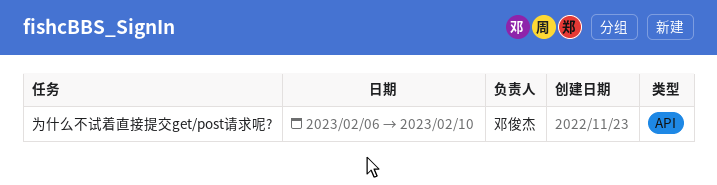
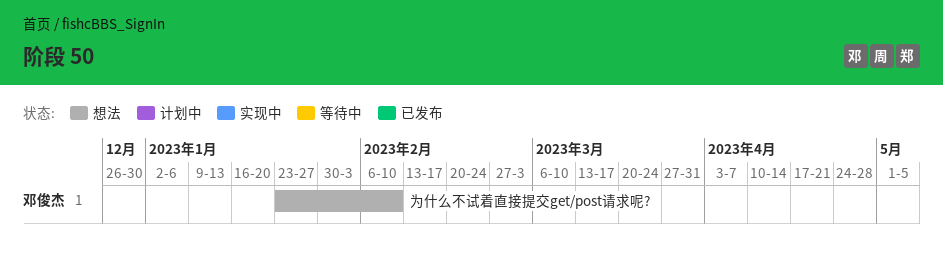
为什么不试着直接提交get/post请求呢?, start: Feb 6 -> Jan 23

